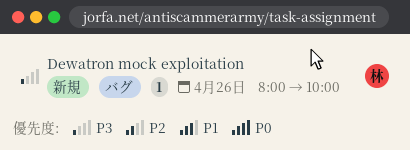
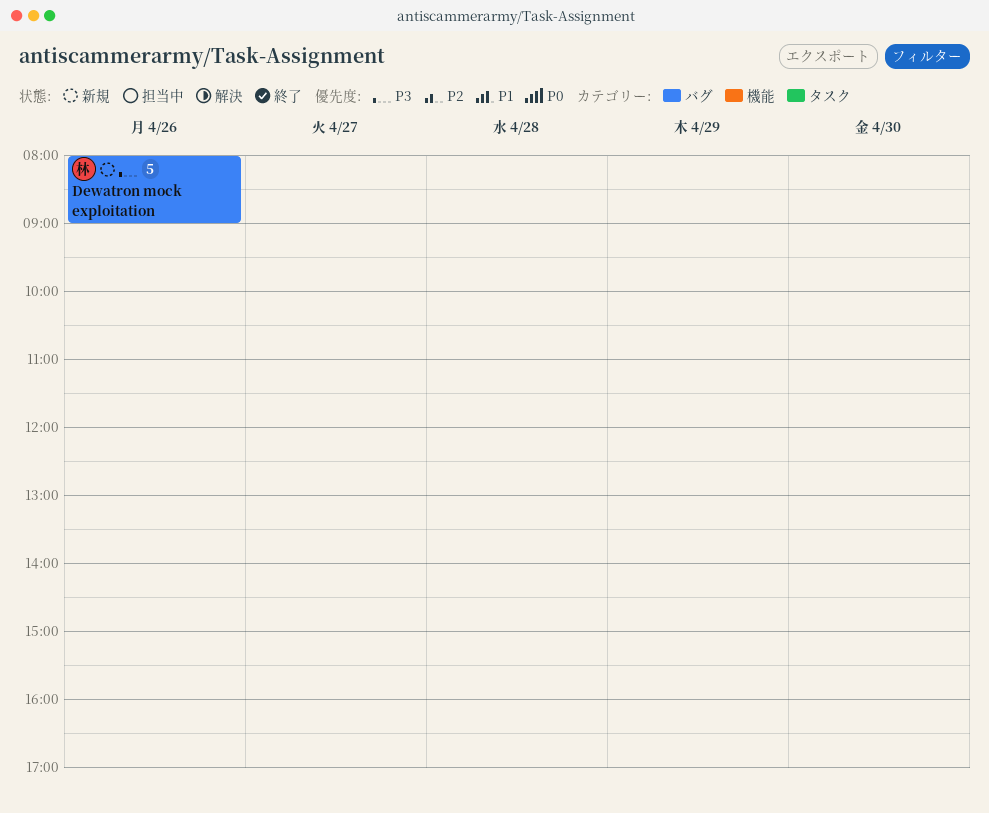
Dewatron mock exploitation, estimate: 1 -> 5
Dewatron mock exploitation, ends: 10:00 -> 09:00

